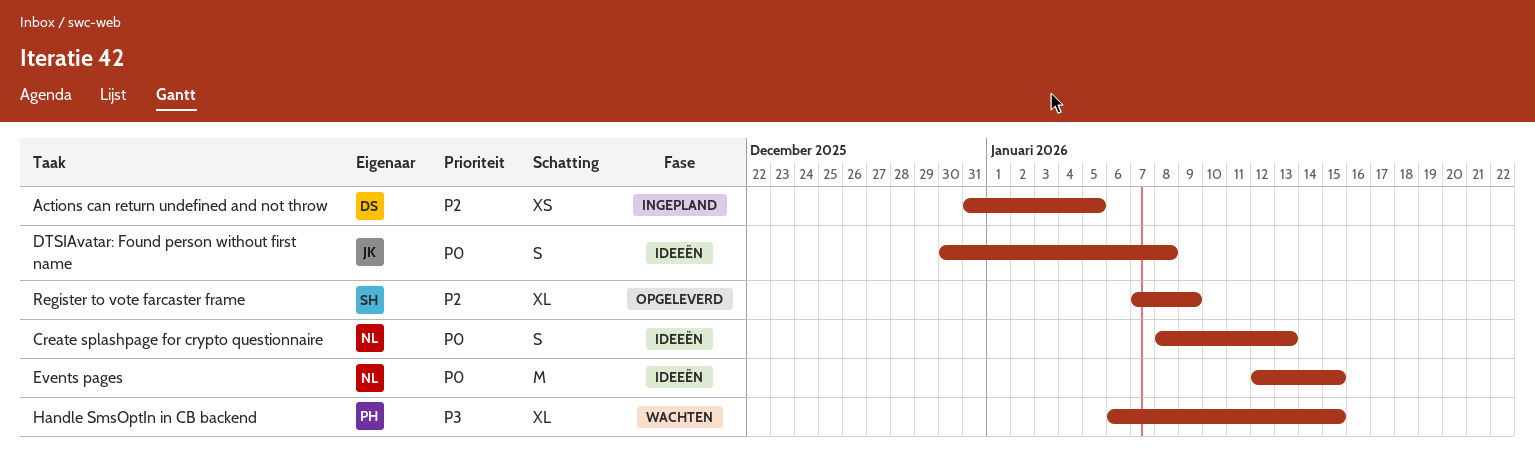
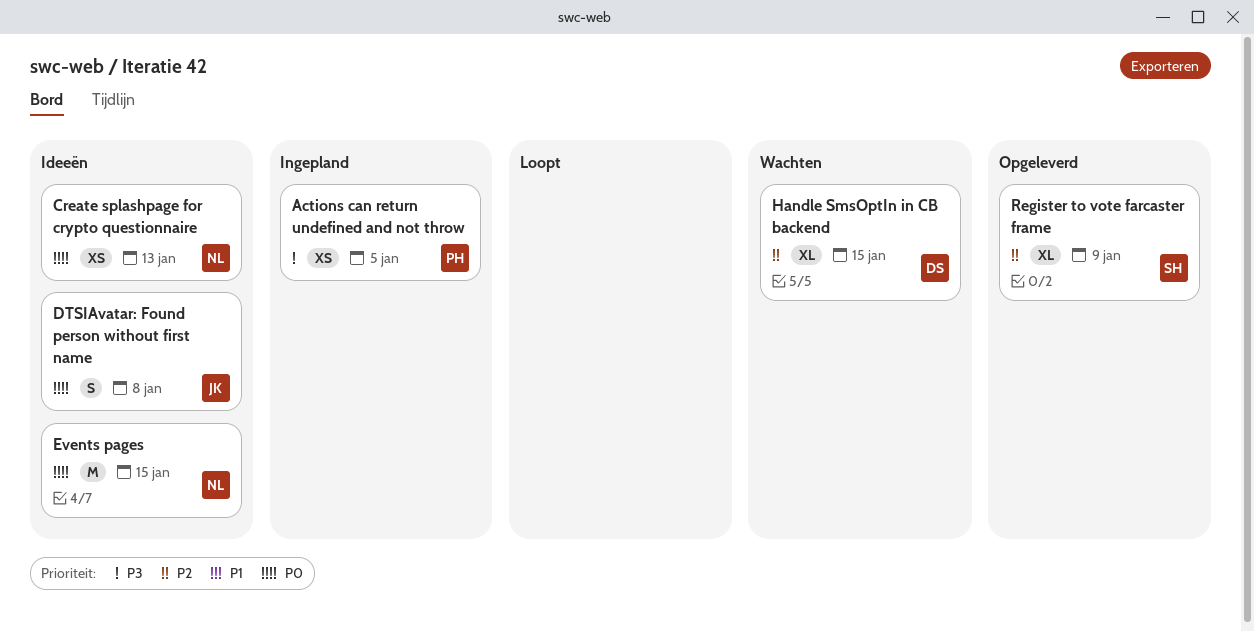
Actions can return undefined and not throw, owner: DS -> PH
Actions can return undefined and not throw, priority: P2 -> P3
Create splashpage for crypto questionnaire, estimate: S -> XS
Handle SmsOptIn in CB backend, owner: PH -> DS
Handle SmsOptIn in CB backend, priority: P3 -> P2

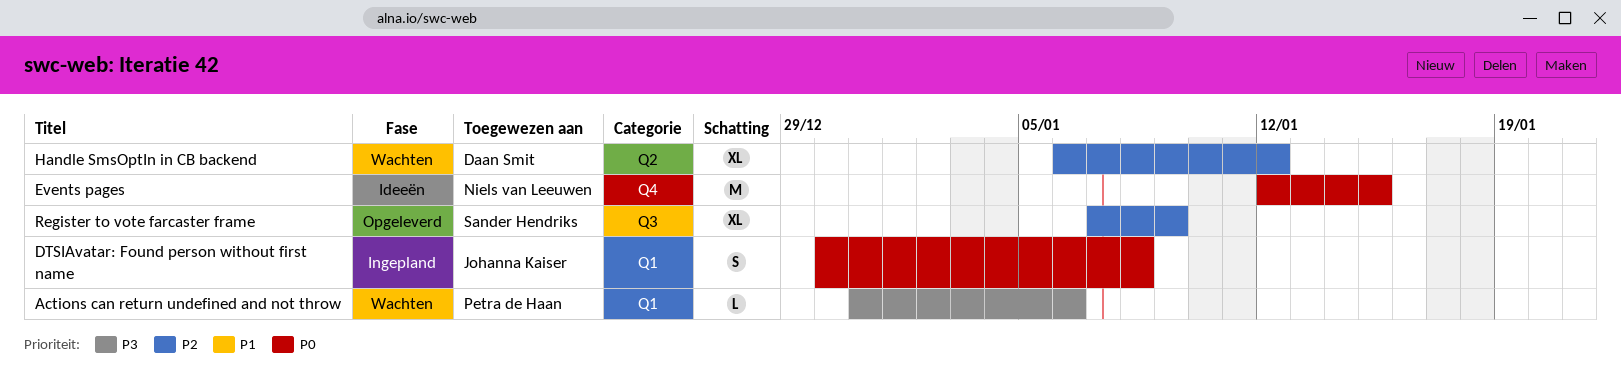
Actions can return undefined and not throw, status: Ingepland -> Wachten
Actions can return undefined and not throw, estimate: XS -> L
Actions can return undefined and not throw, due: Jan 5 -> Jan 6
Create splashpage for crypto questionnaire: present -> none
DTSIAvatar: Found person without first name, status: Ideeën -> Ingepland
Handle SmsOptIn in CB backend, due: Jan 15 -> Jan 12

